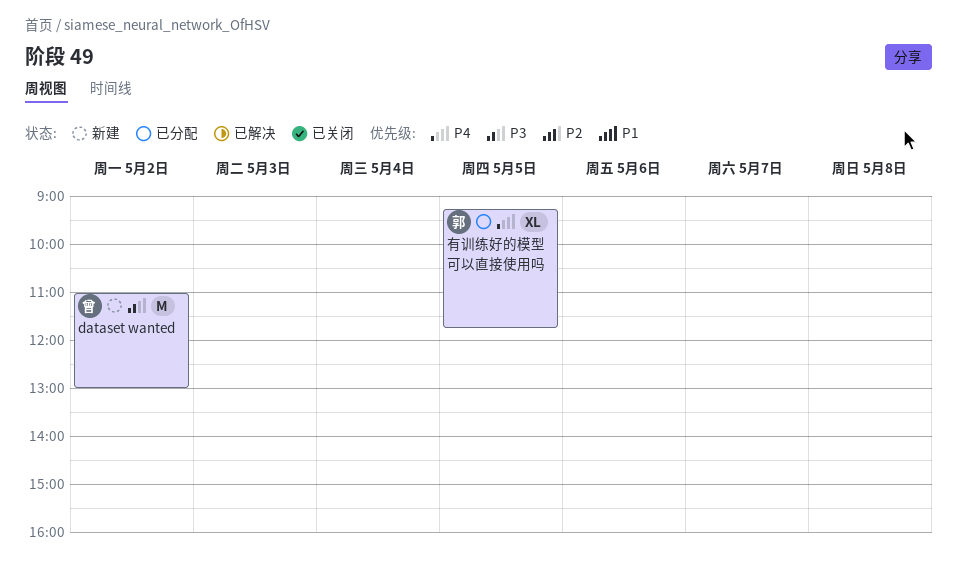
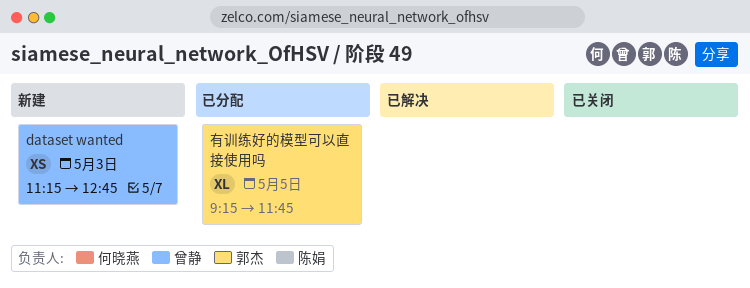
dataset wanted, estimate: M -> XS
dataset wanted, day: May 2 -> May 3
dataset wanted, begins: 11:00 -> 11:15
dataset wanted, ends: 13:00 -> 12:45

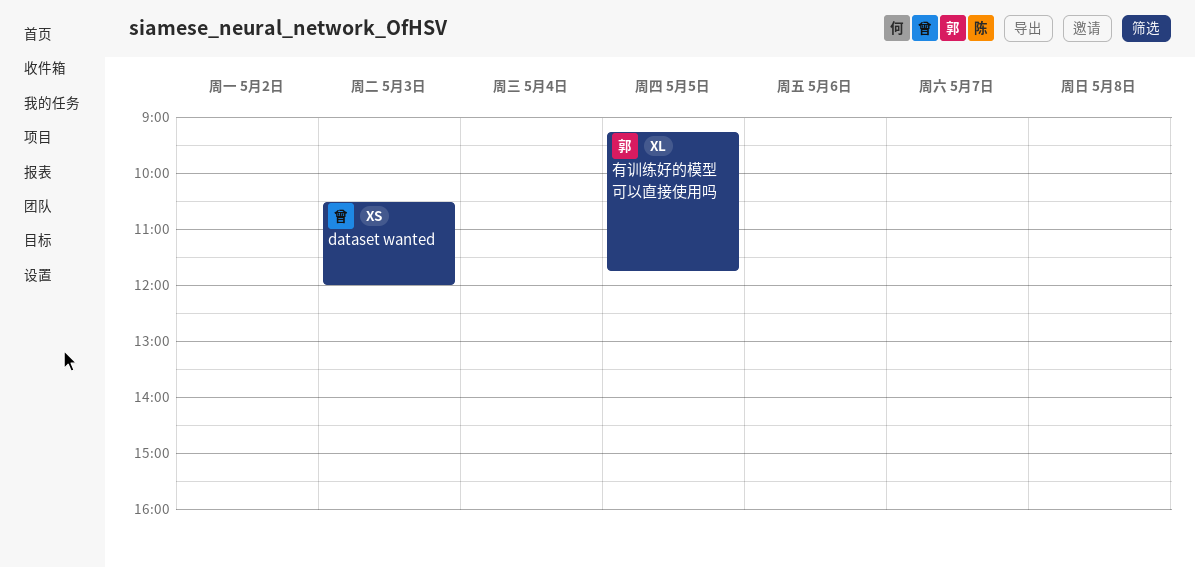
dataset wanted, begins: 11:15 -> 10:30
dataset wanted, ends: 12:45 -> 12:00

